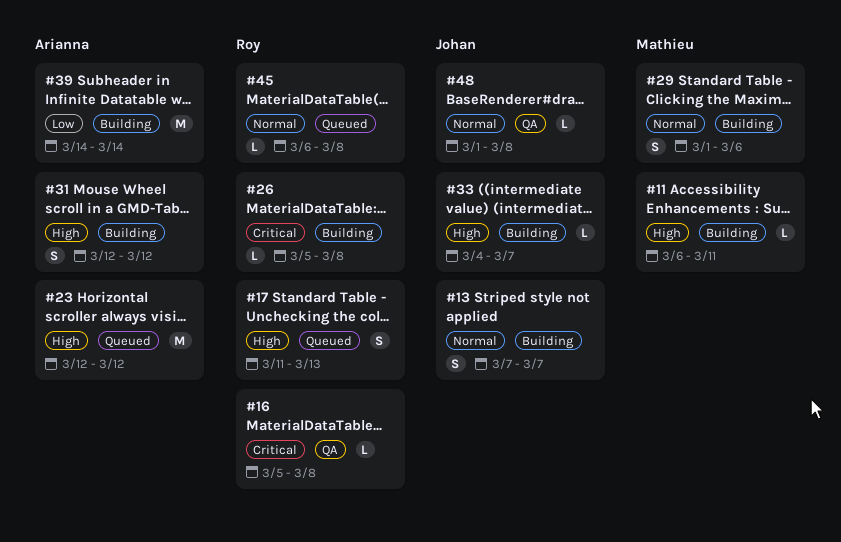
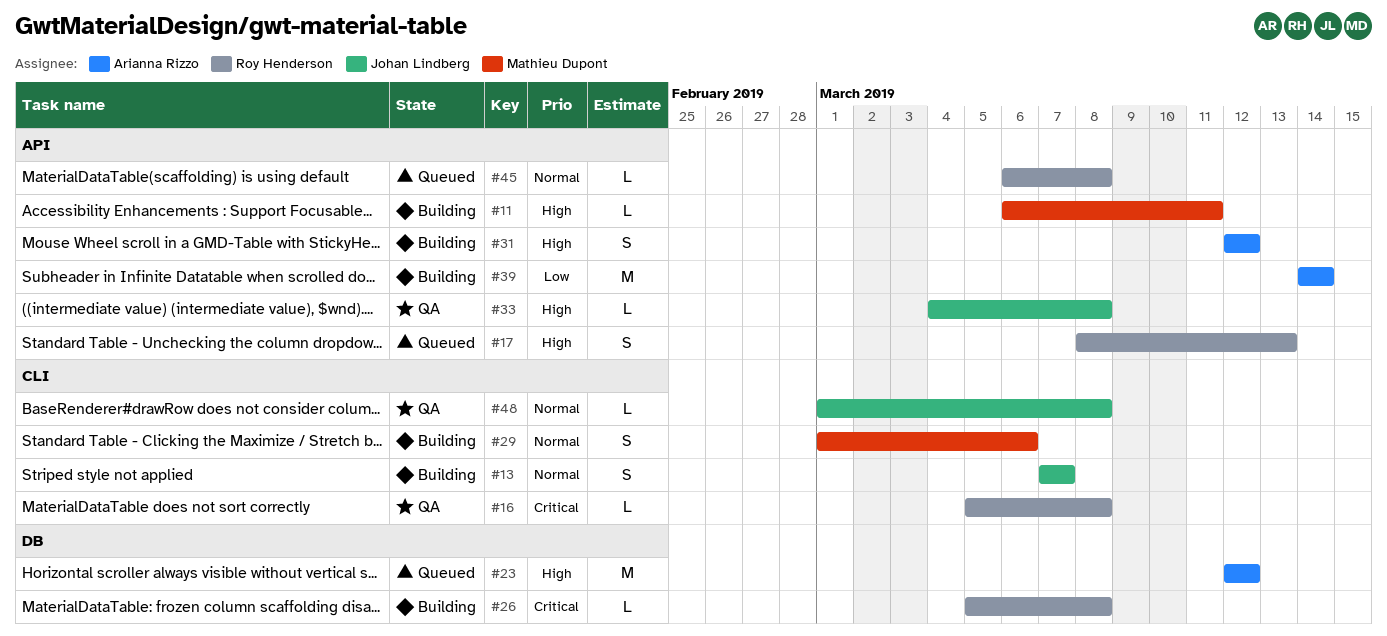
#17, start: Mar 11 -> Mar 8
#33, status: Building -> QA
#33, due: Mar 7 -> Mar 8

